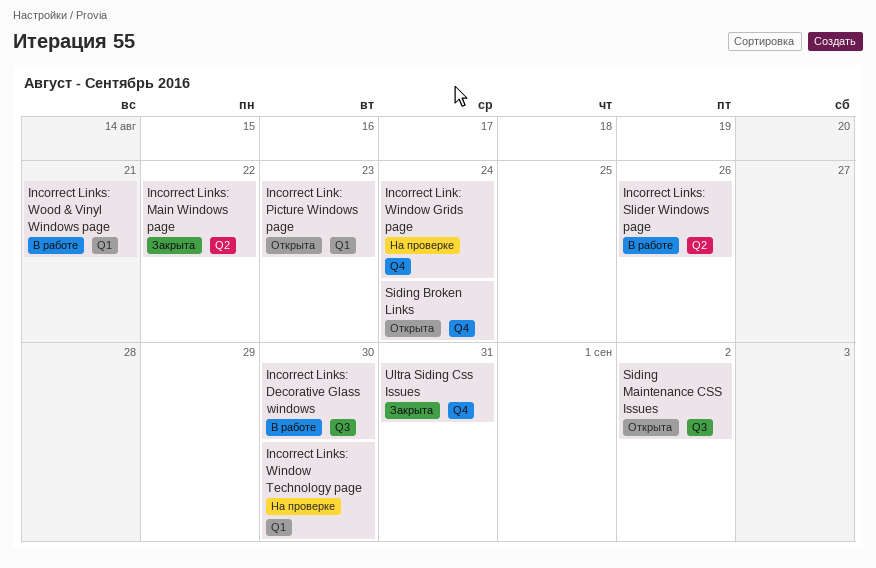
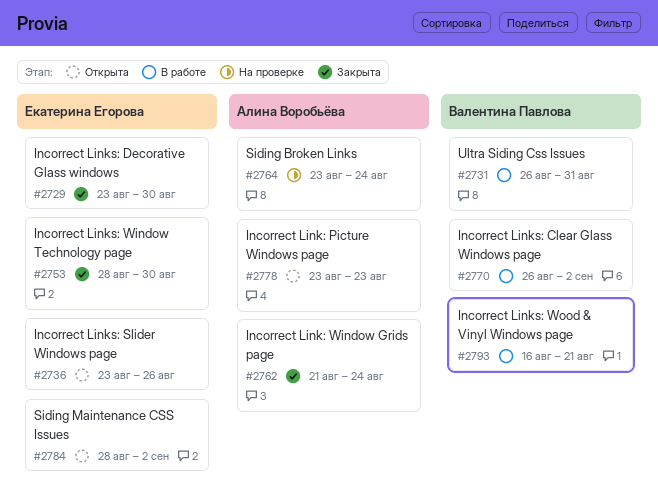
Incorrect Link: Window Grids page, status: На проверке -> Закрыта
Incorrect Links: Clear Glass Windows page: none -> present
Incorrect Links: Decorative Glass windows, status: В работе -> Закрыта
Incorrect Links: Main Windows page: present -> none
Incorrect Links: Slider Windows page, status: В работе -> Открыта
Incorrect Links: Window Technology page, status: На проверке -> Закрыта
Siding Broken Links, status: Открыта -> На проверке
Ultra Siding Css Issues, status: Закрыта -> В работе

